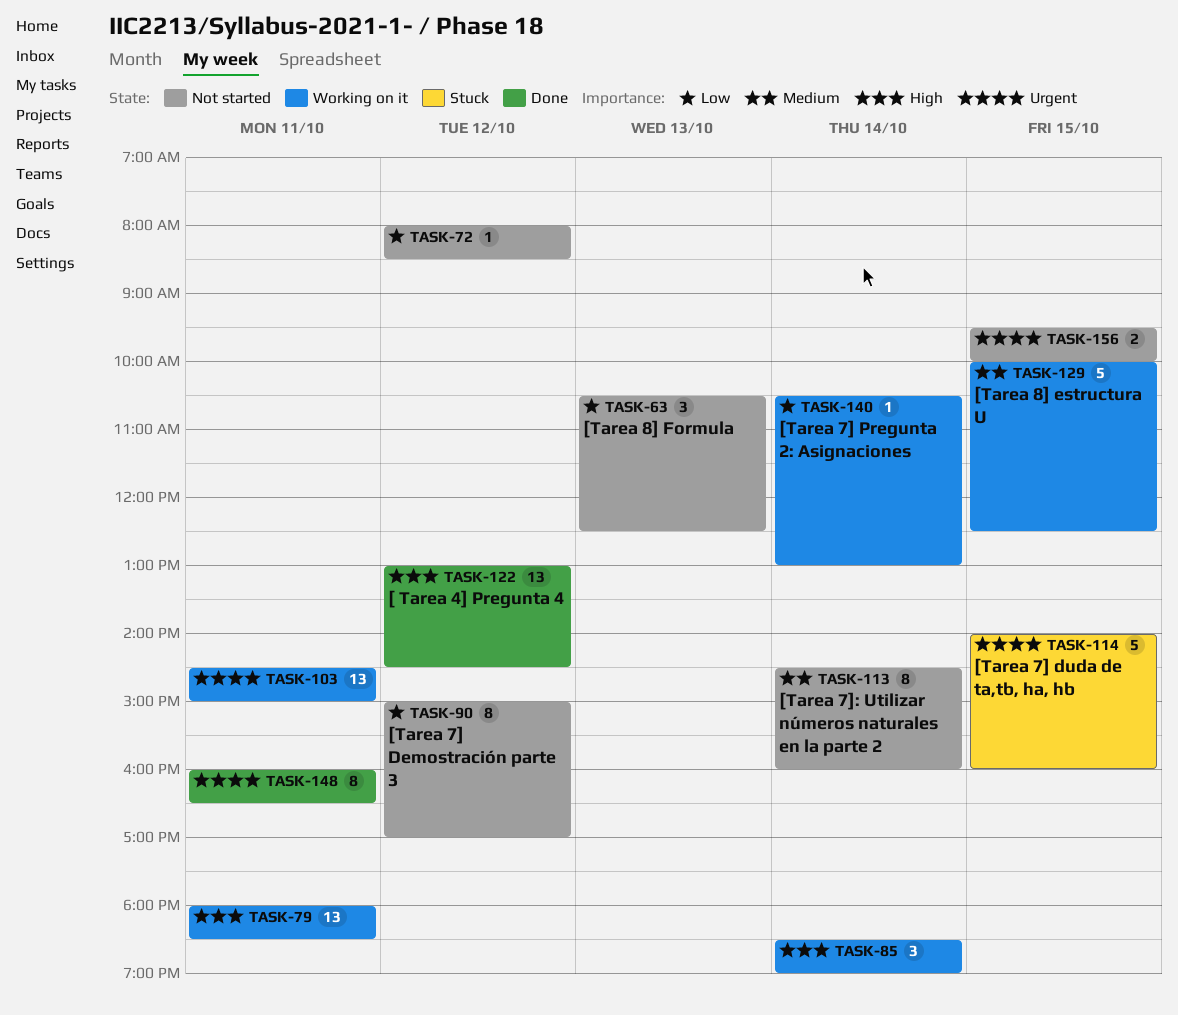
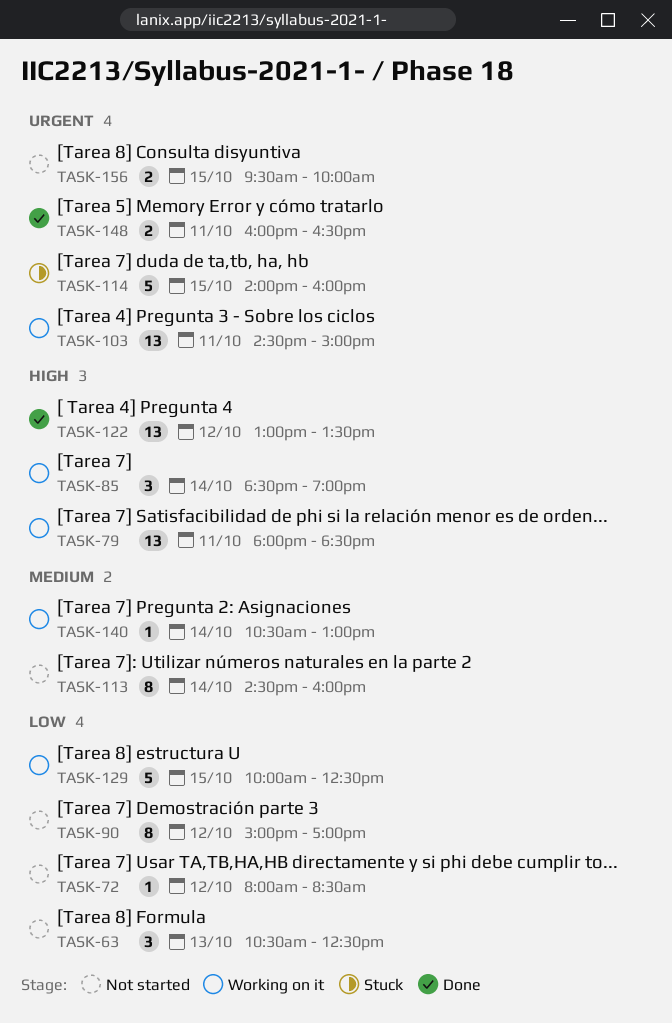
TASK-122, ends: 14:30 -> 13:30
TASK-129, priority: Medium -> Low
TASK-140, priority: Low -> Medium
TASK-148, estimate: 8 -> 2

